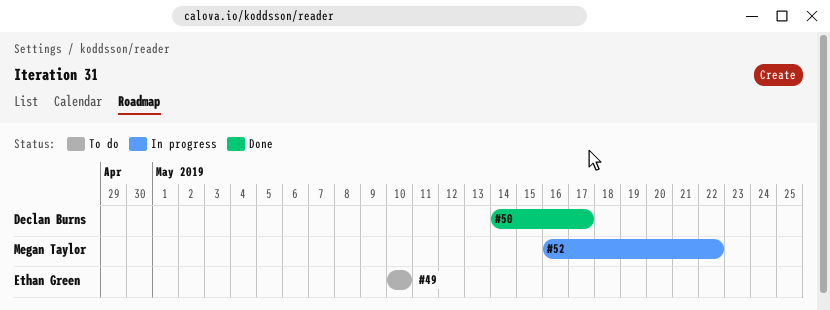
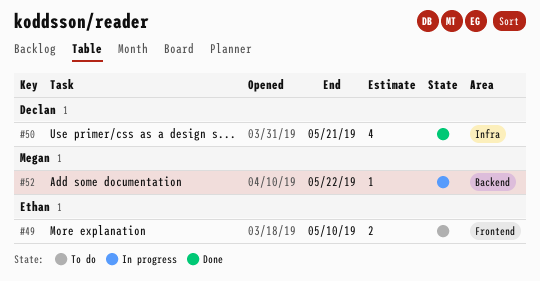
#50, due: May 17 -> May 21

